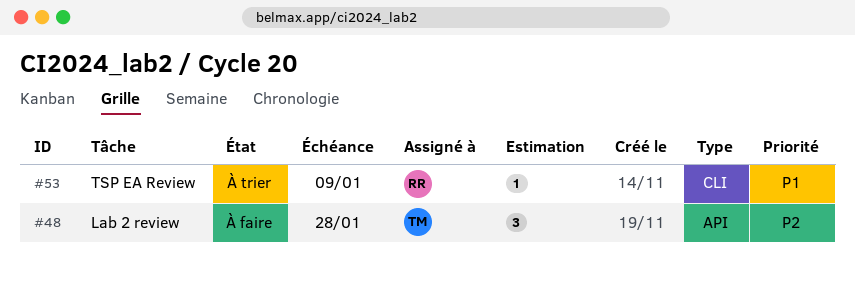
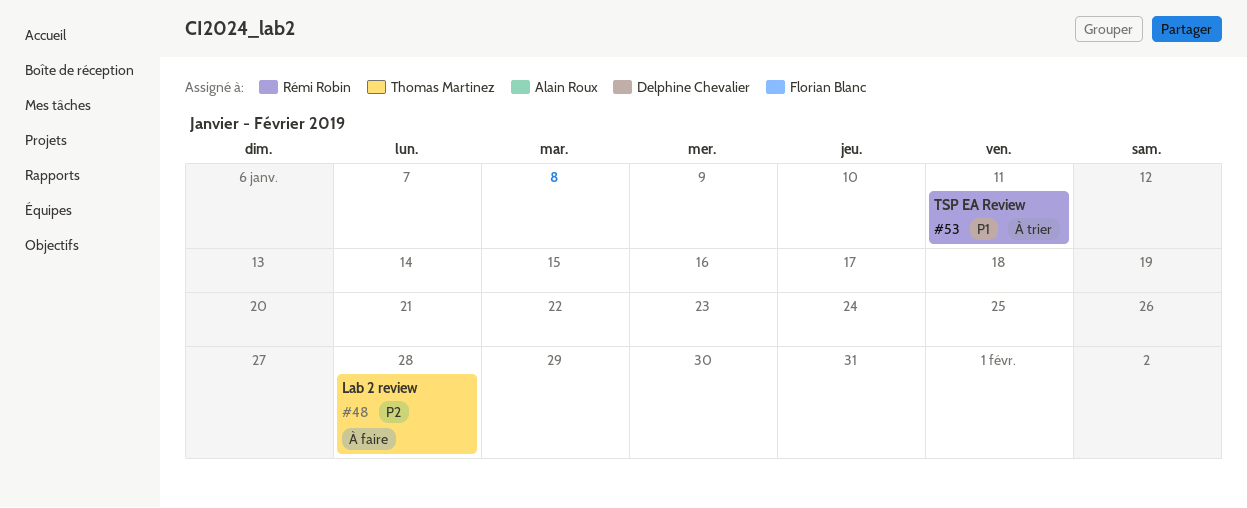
#53, due: Jan 9 -> Jan 11

